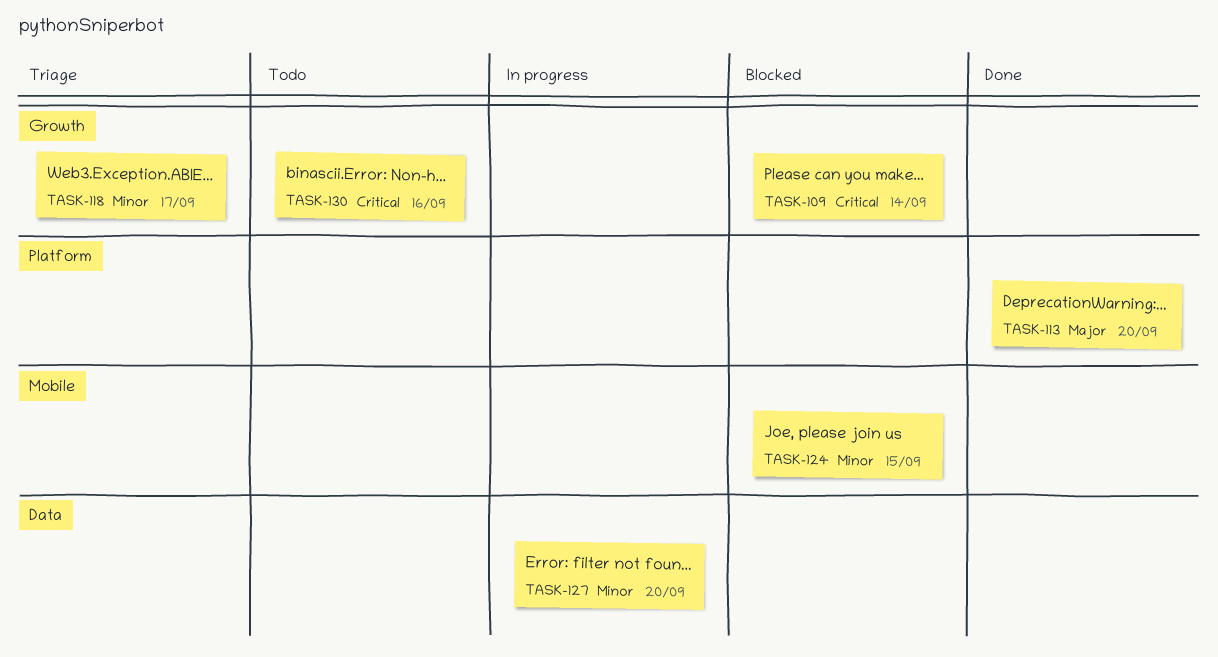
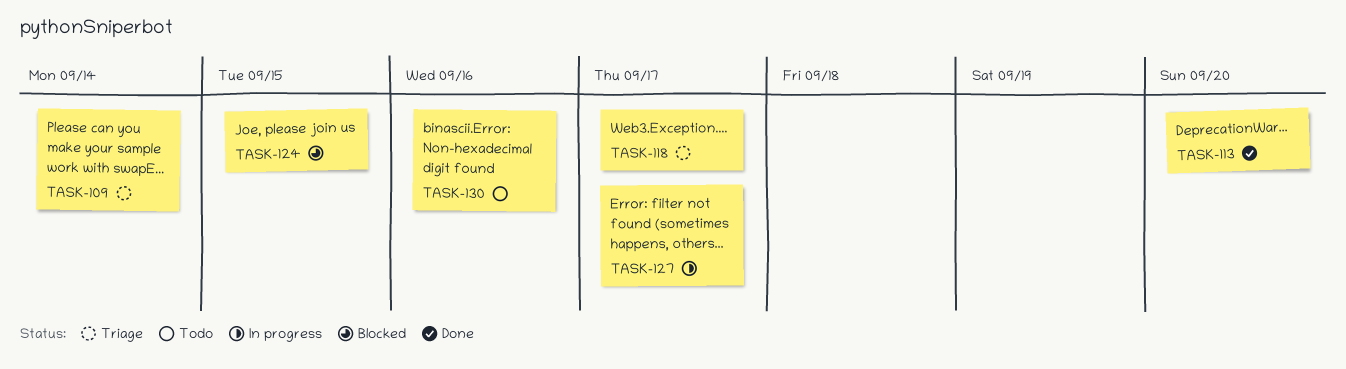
TASK-109, status: Blocked -> Triage
TASK-127, due: Sep 20 -> Sep 17

